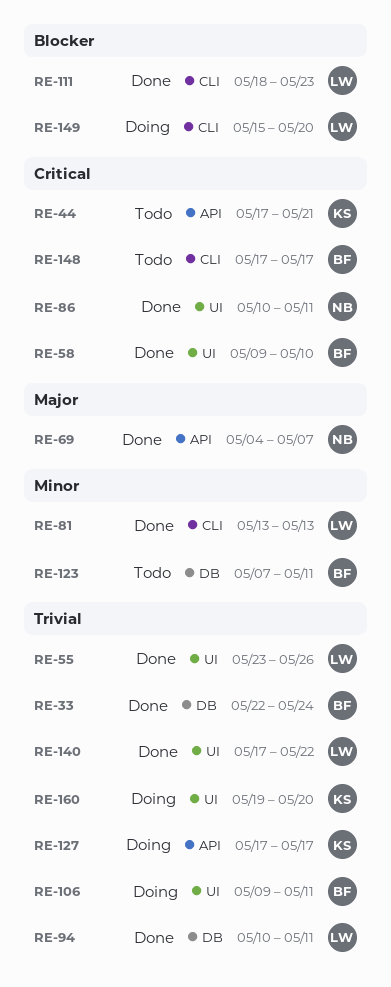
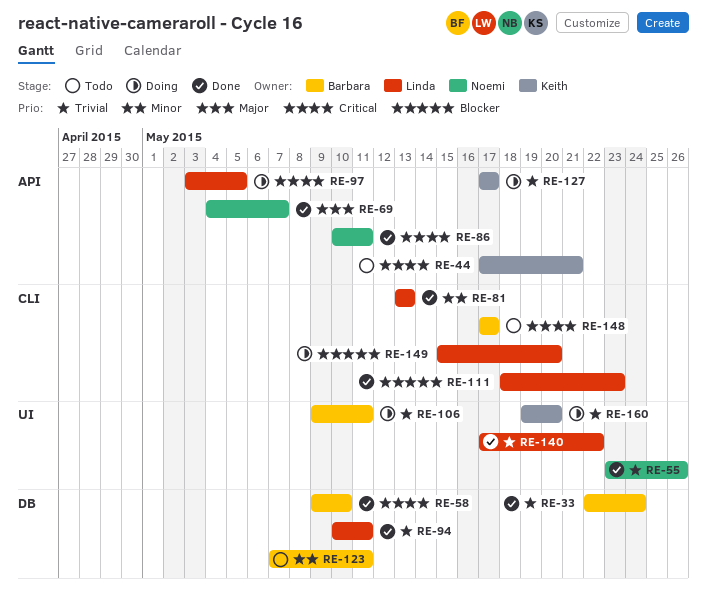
RE-55, owner: Linda -> Noemi
RE-58, label: UI -> DB
RE-86, label: UI -> API
RE-97: none -> present

